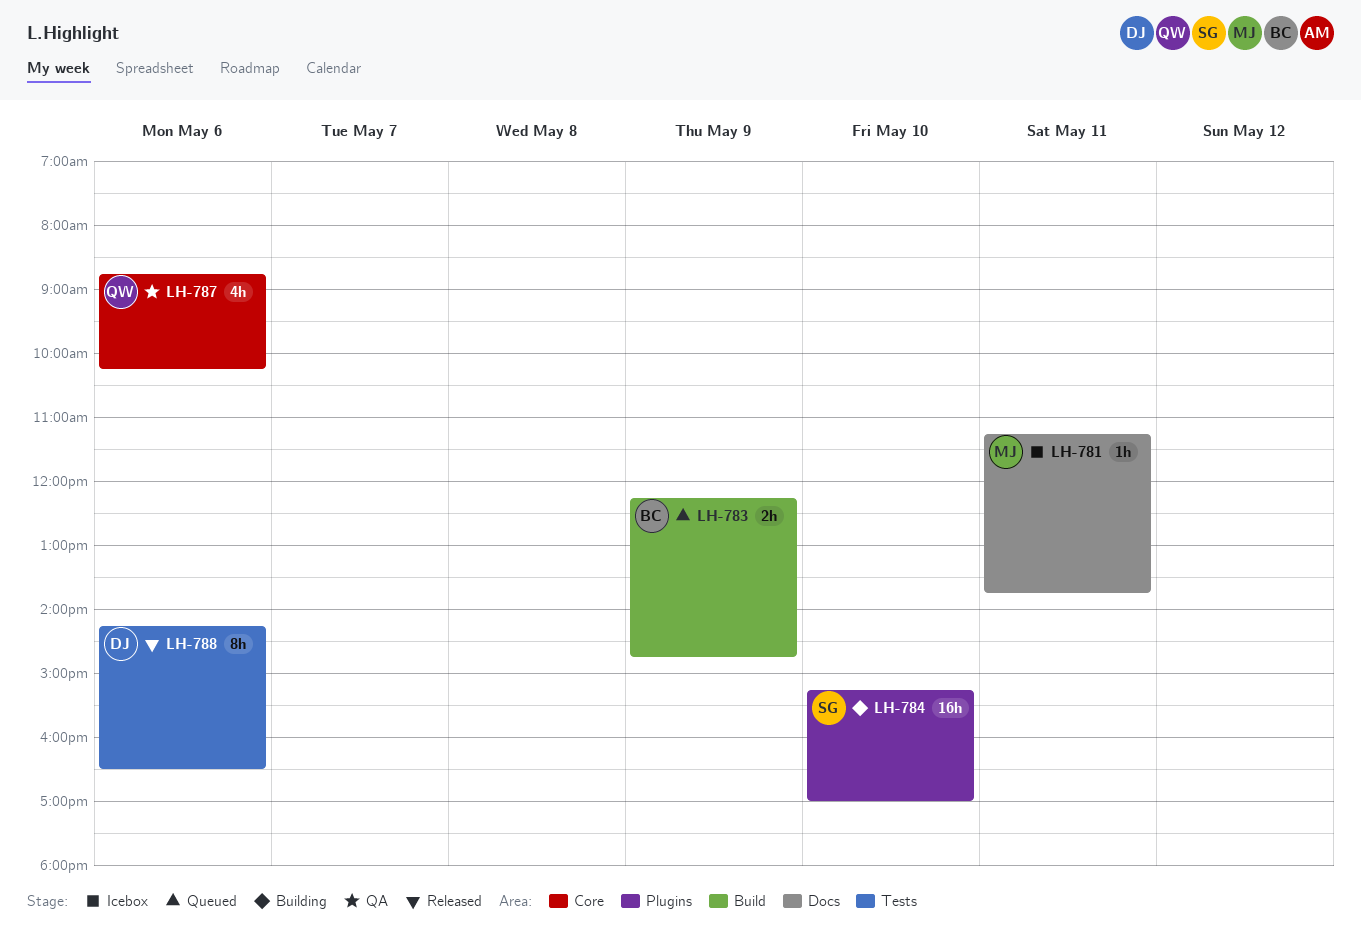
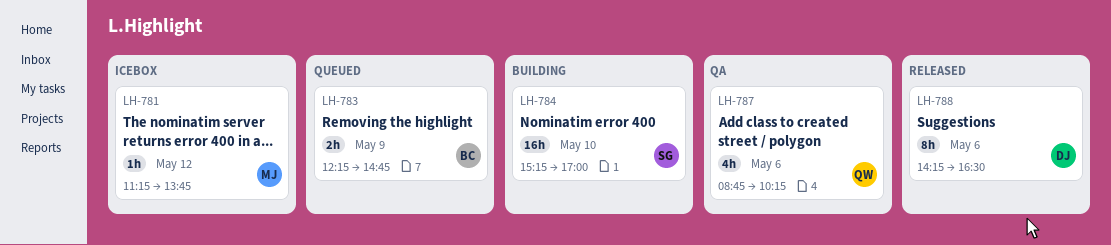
LH-781, day: May 11 -> May 12

